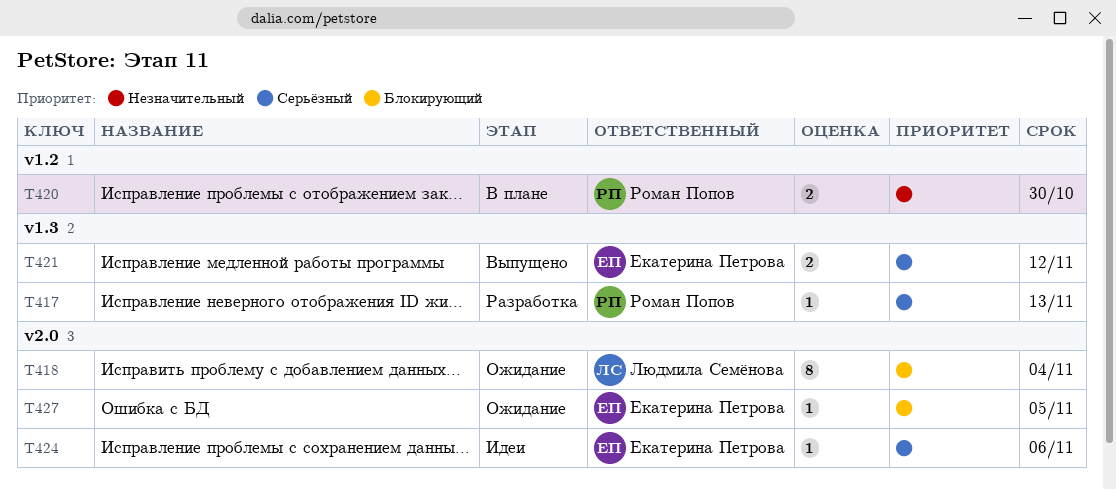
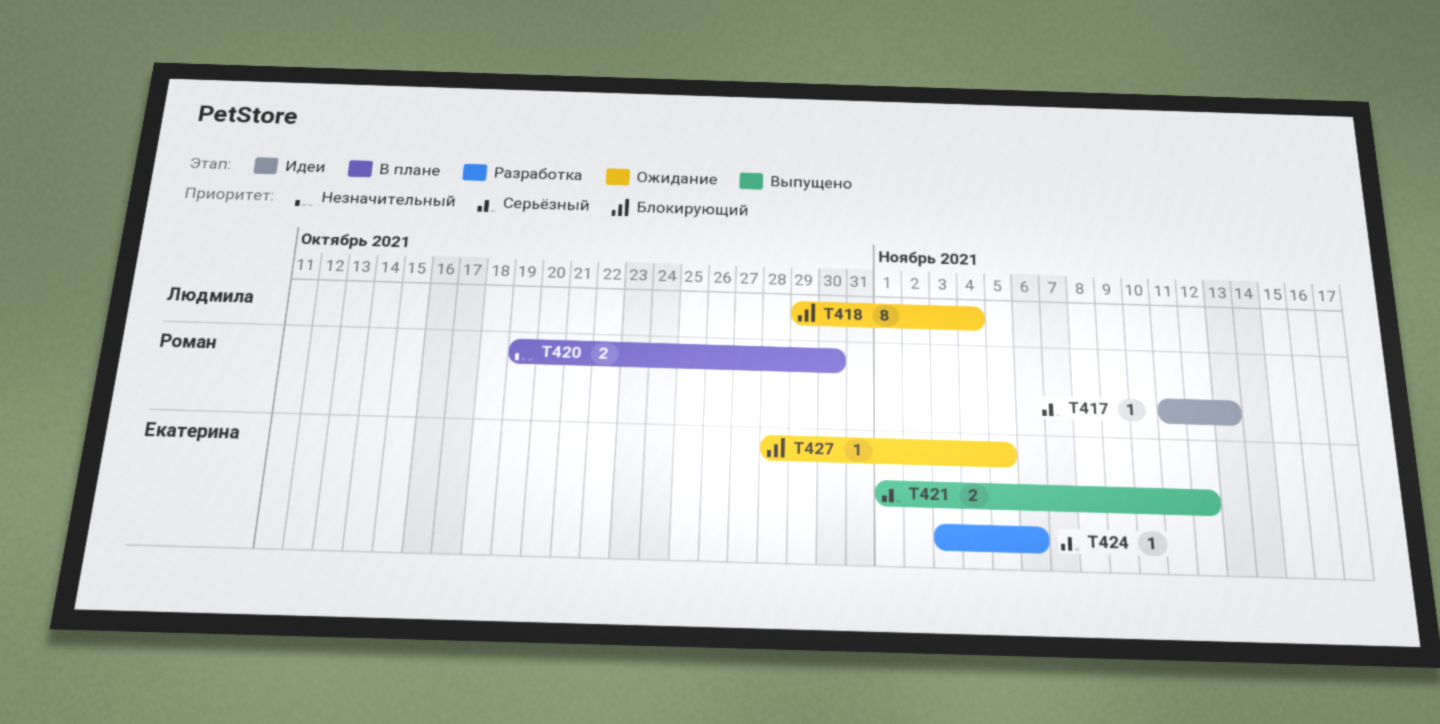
T417, status: Разработка -> Идеи
T424, status: Идеи -> Разработка

